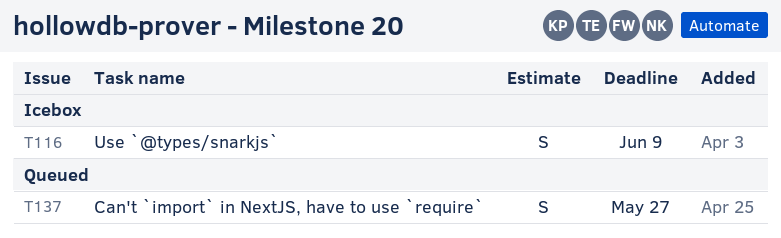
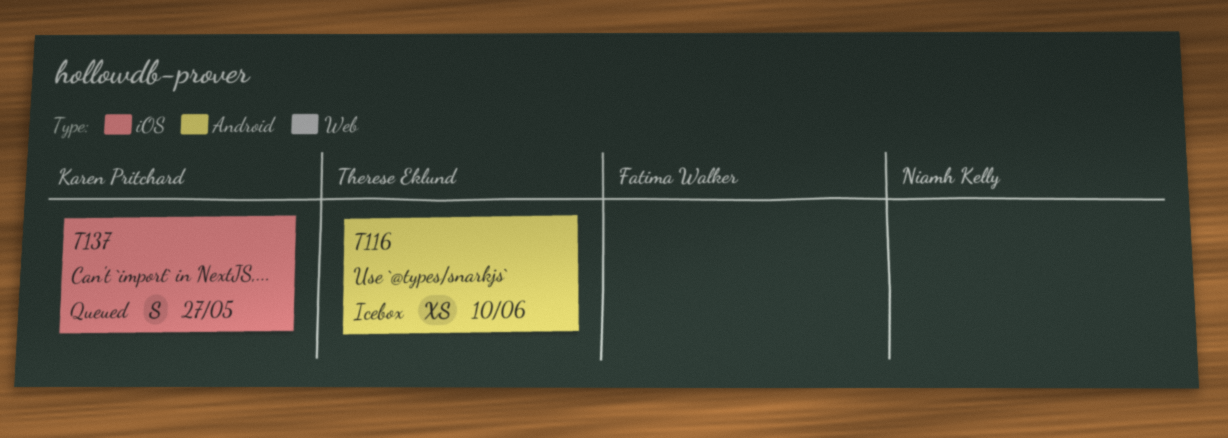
T116, estimate: S -> XS
T116, due: Jun 9 -> Jun 10

